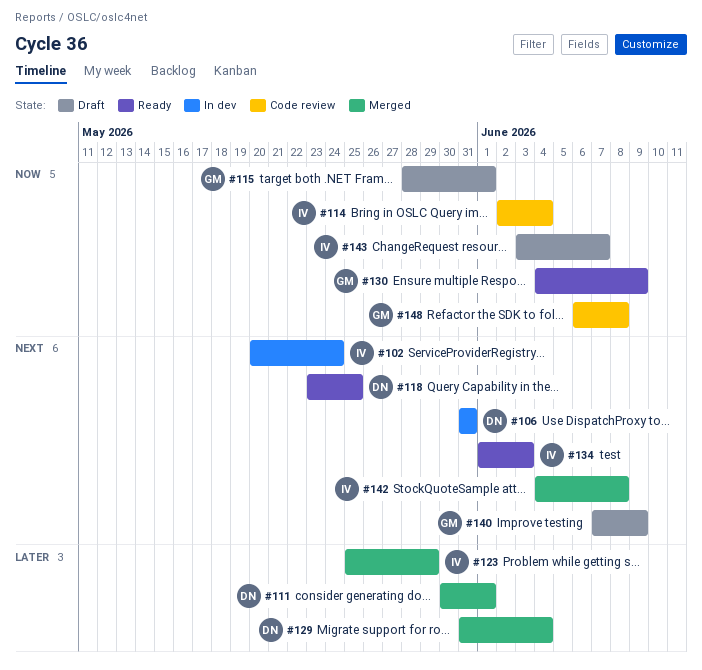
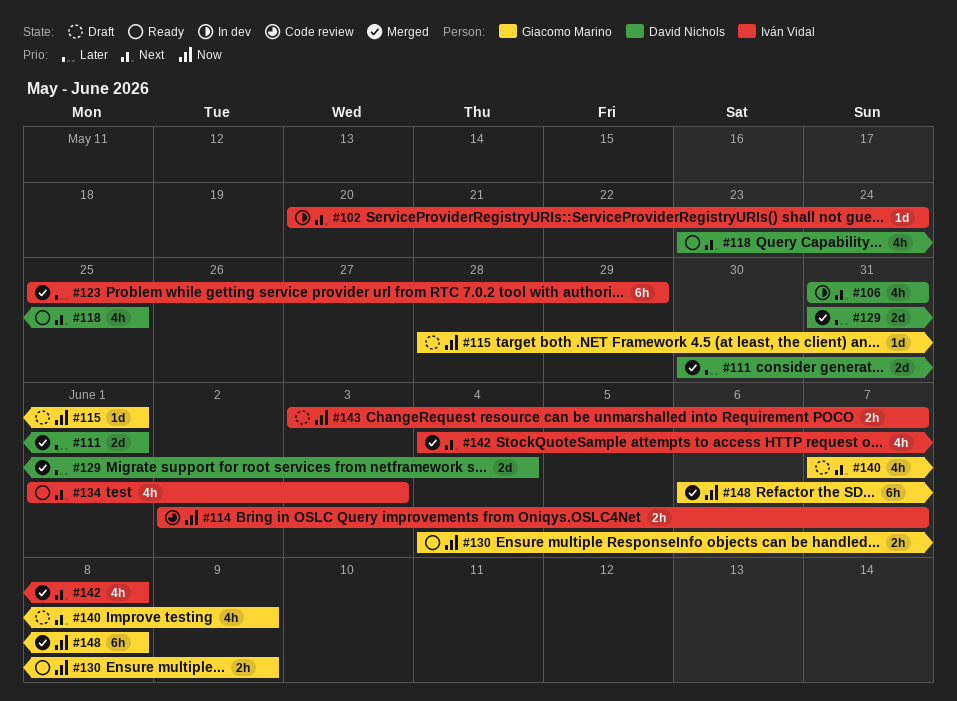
#114, due: Jun 4 -> Jun 7
#148, status: Code review -> Merged

